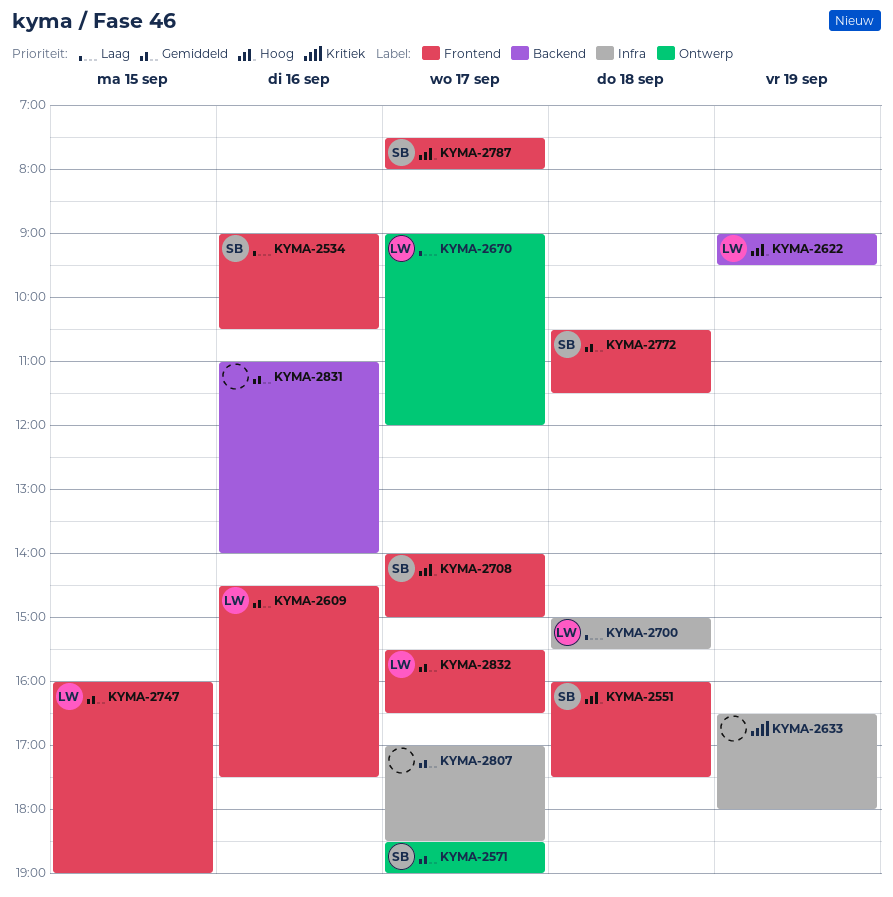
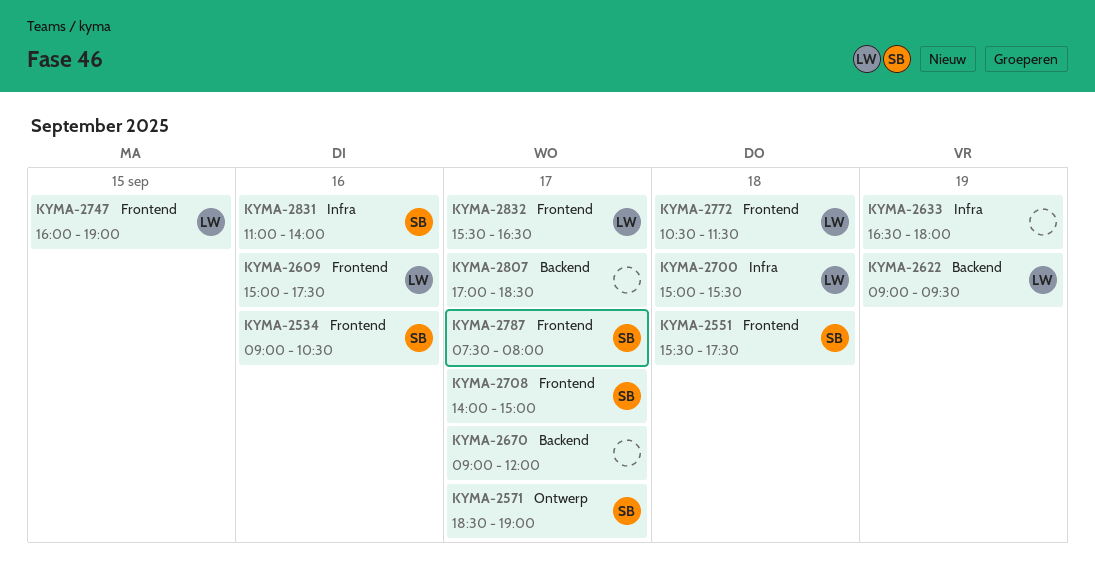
KYMA-2551, begins: 16:00 -> 15:30
KYMA-2609, begins: 14:30 -> 15:00
KYMA-2670, owner: LW -> none
KYMA-2670, label: Ontwerp -> Backend
KYMA-2772, owner: SB -> LW
KYMA-2807, label: Infra -> Backend
KYMA-2831, owner: none -> SB
KYMA-2831, label: Backend -> Infra

